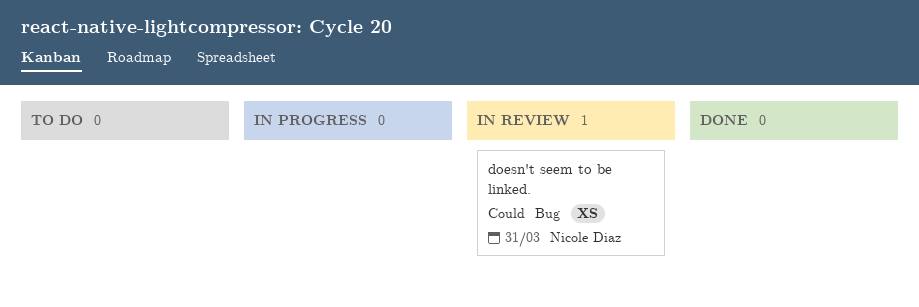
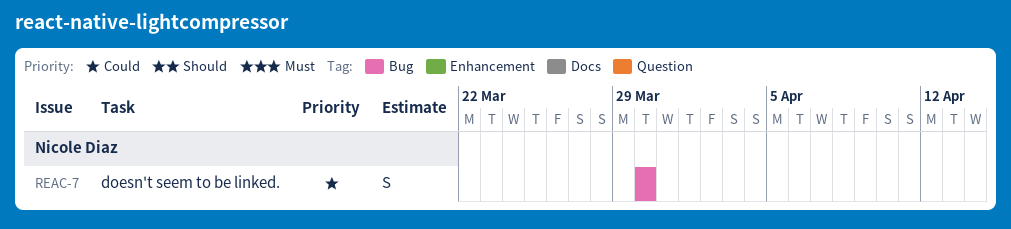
doesn't seem to be linked., estimate: XS -> S
doesn't seem to be linked., due: Mar 31 -> Mar 30

